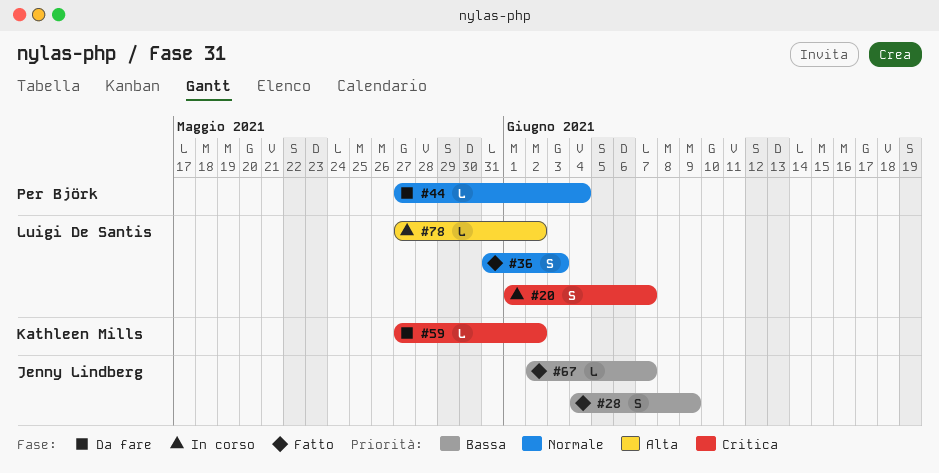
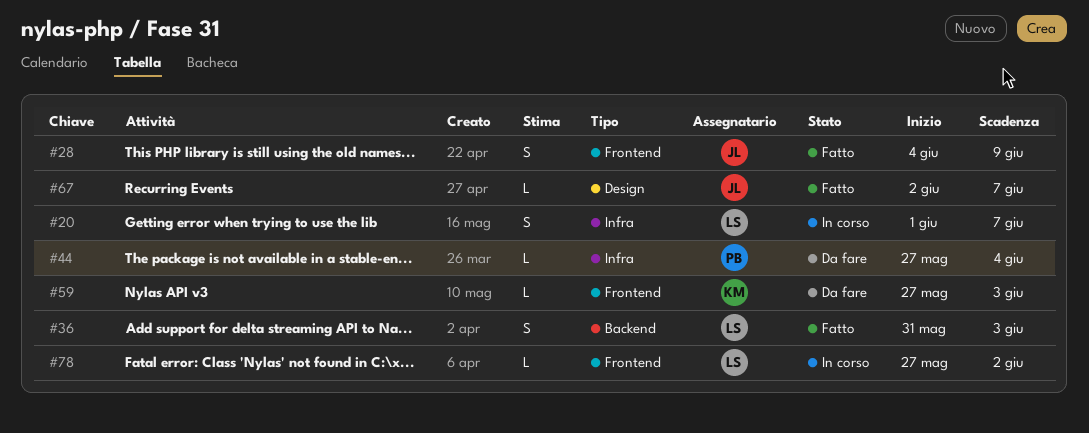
#59, due: Jun 2 -> Jun 3

